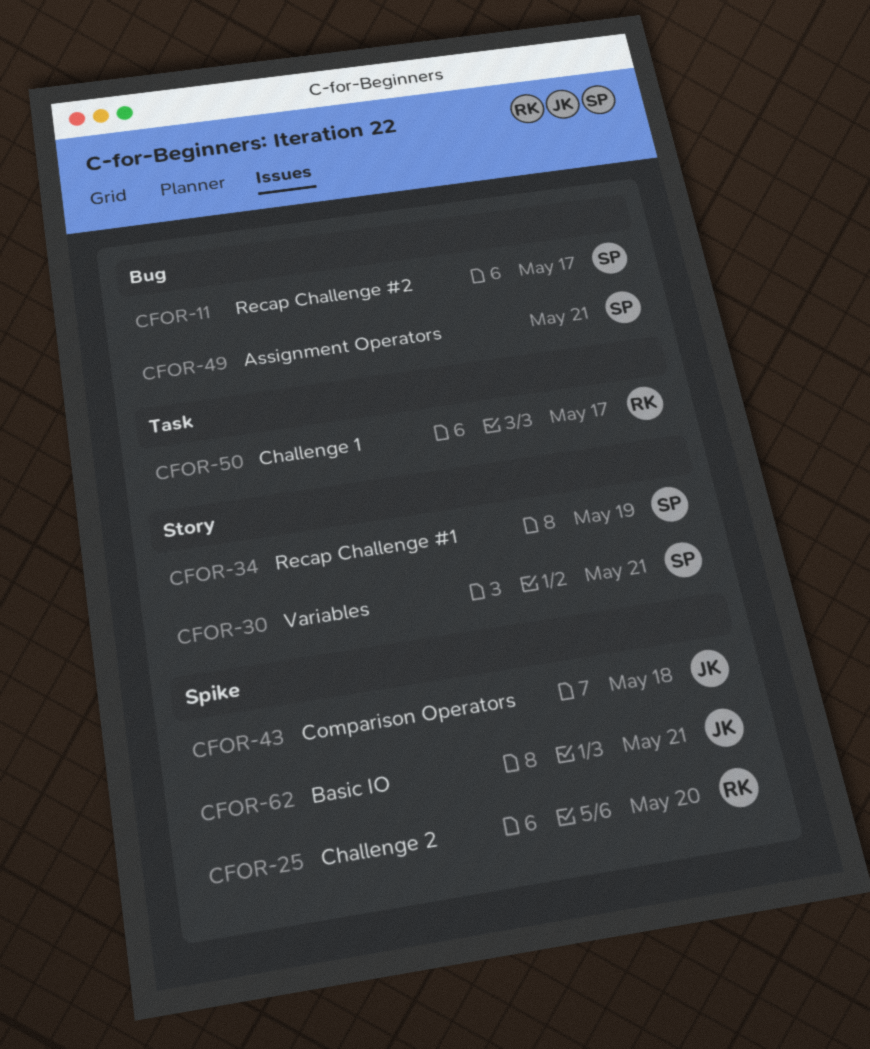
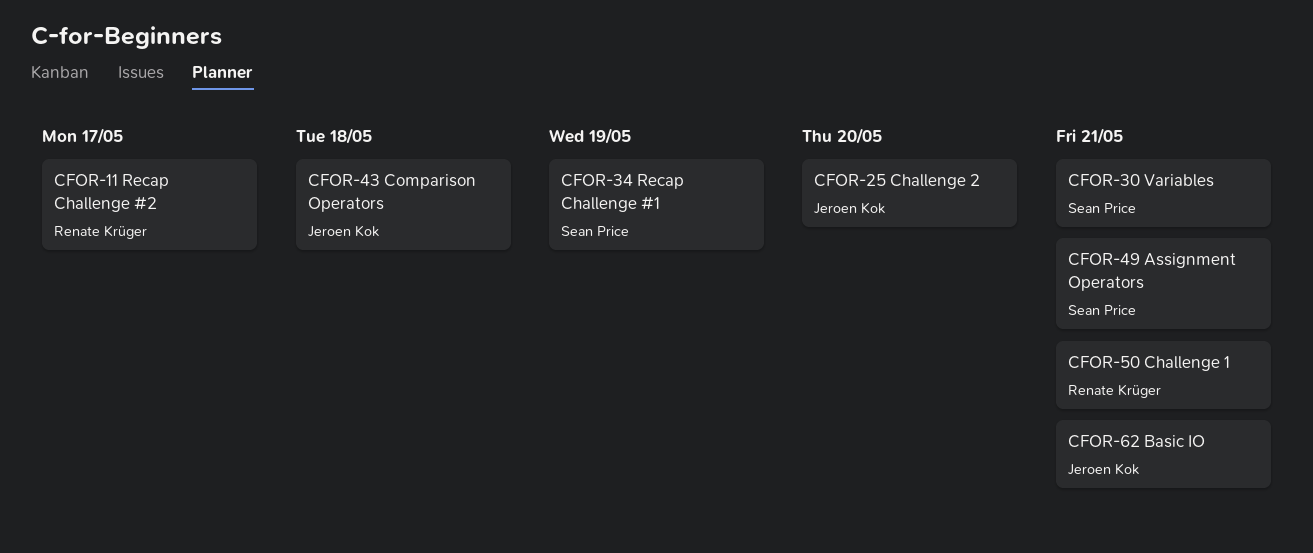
CFOR-11, owner: Sean Price -> Renate Krüger
CFOR-25, owner: Renate Krüger -> Jeroen Kok
CFOR-50, due: May 17 -> May 21

